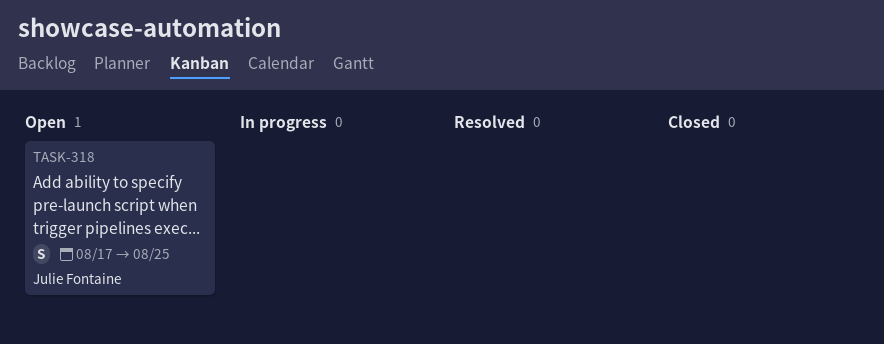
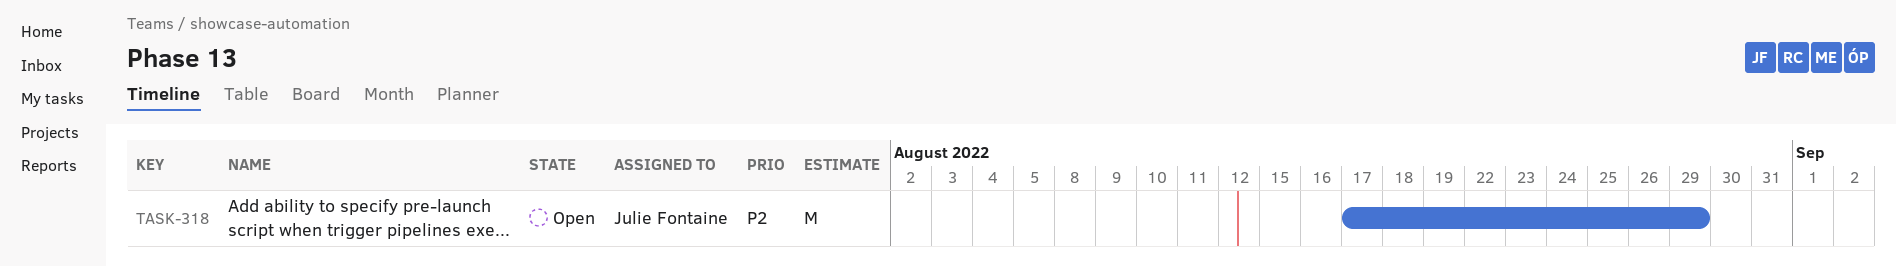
TASK-318, estimate: S -> M
TASK-318, due: Aug 25 -> Aug 29

